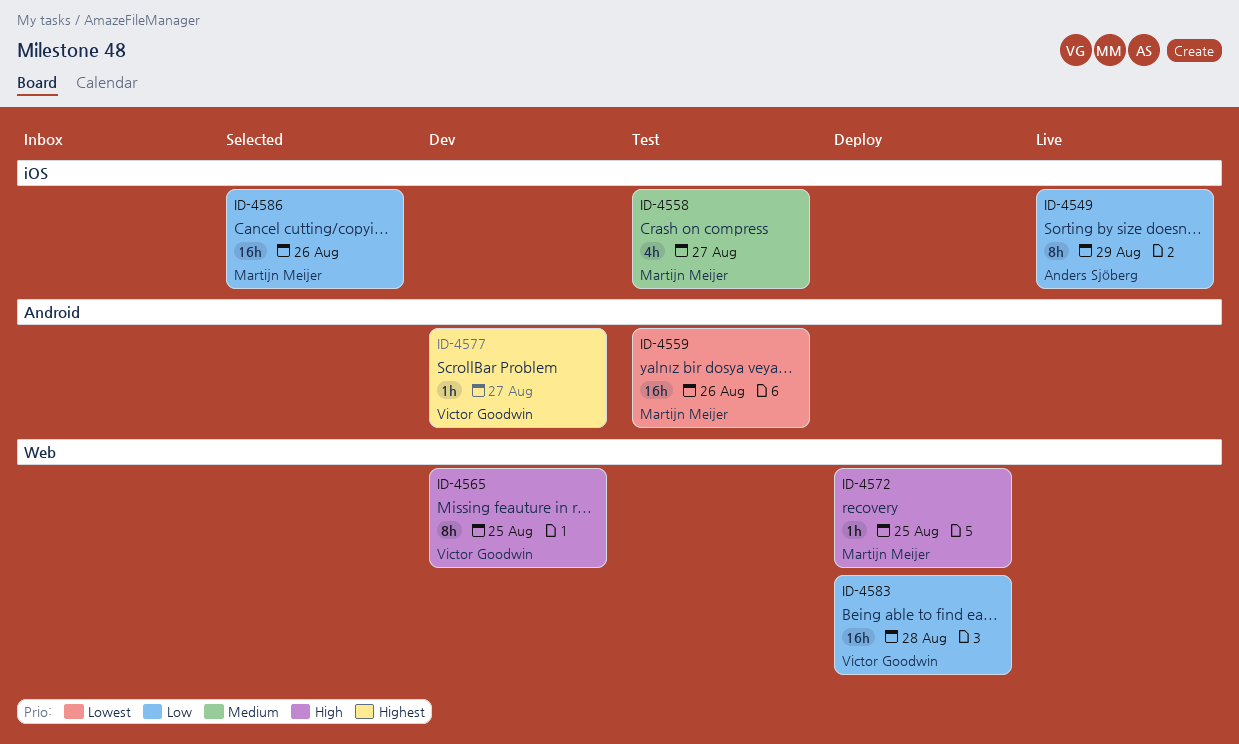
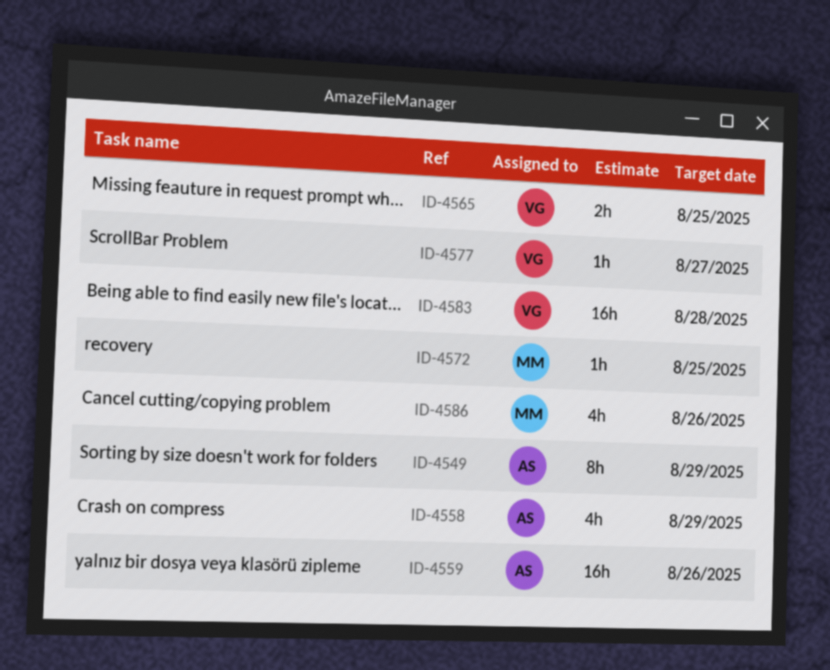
ID-4558, owner: Martijn Meijer -> Anders Sjöberg
ID-4558, due: Aug 27 -> Aug 29
ID-4559, owner: Martijn Meijer -> Anders Sjöberg
ID-4565, estimate: 8h -> 2h
ID-4586, estimate: 16h -> 4h

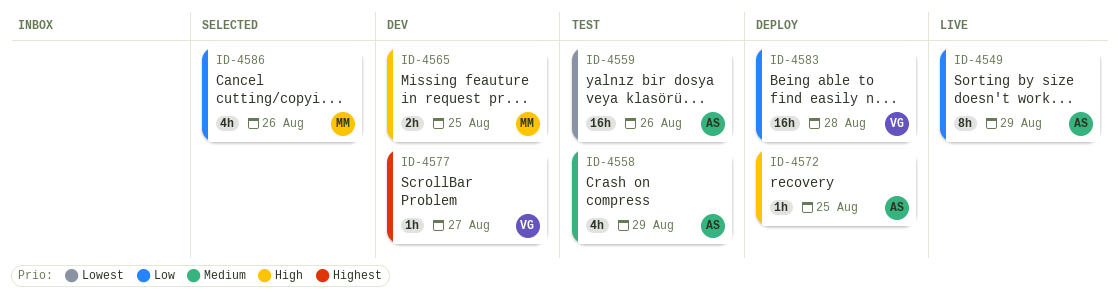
ID-4565, owner: VG -> MM
ID-4572, owner: MM -> AS

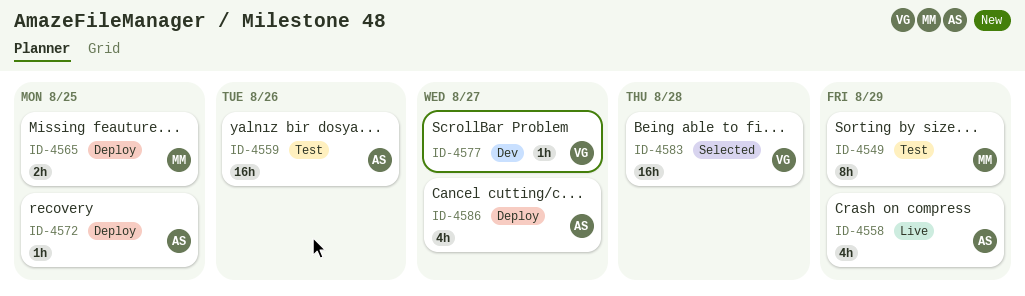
ID-4549, status: Live -> Test
ID-4549, owner: AS -> MM
ID-4558, status: Test -> Live
ID-4565, status: Dev -> Deploy
ID-4583, status: Deploy -> Selected
ID-4586, status: Selected -> Deploy
ID-4586, owner: MM -> AS
ID-4586, due: Aug 26 -> Aug 27

